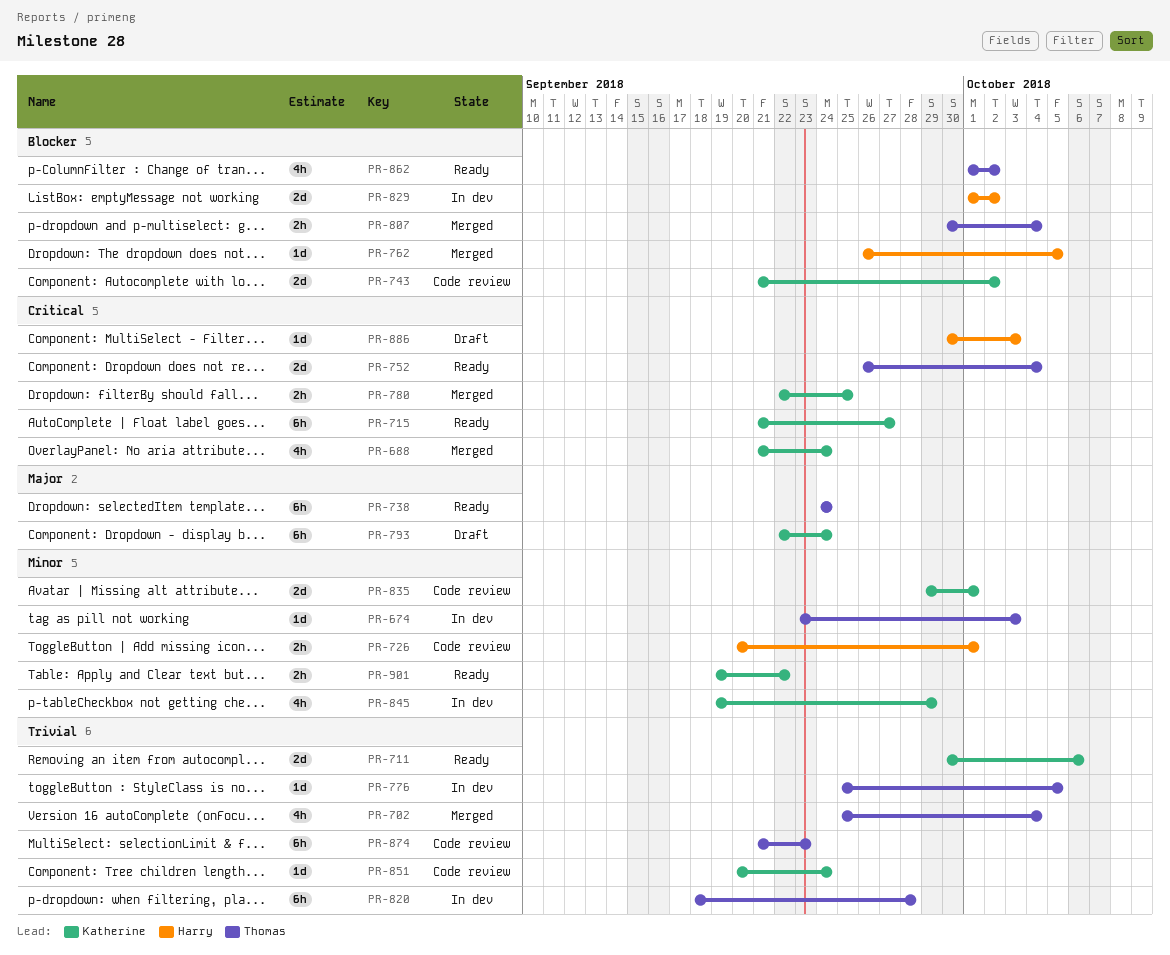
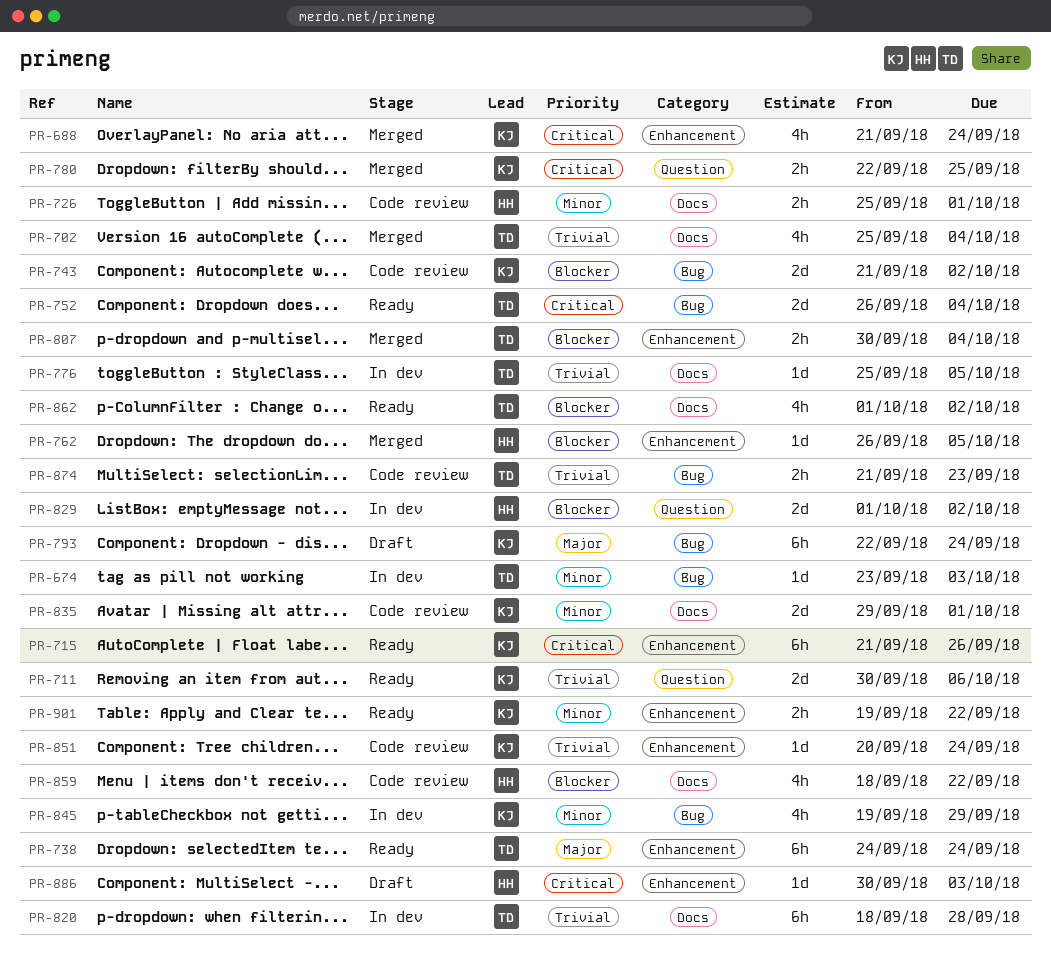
PR-715, due: Sep 27 -> Sep 26
PR-726, start: Sep 20 -> Sep 25
PR-859: none -> present
PR-874, estimate: 6h -> 2h

